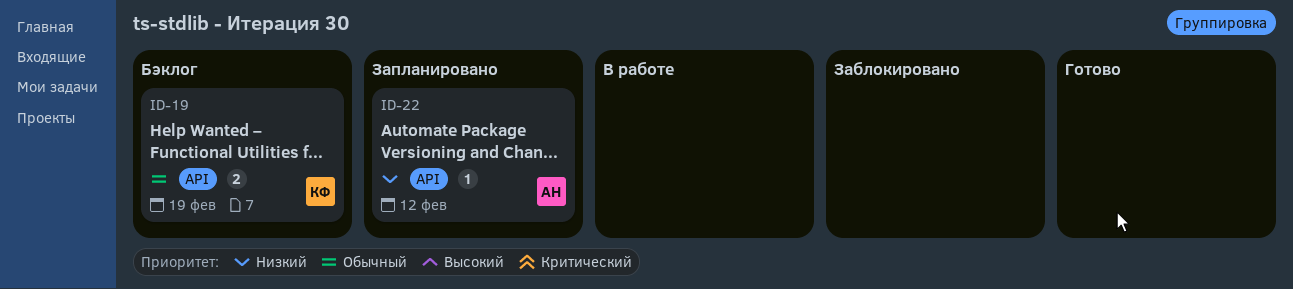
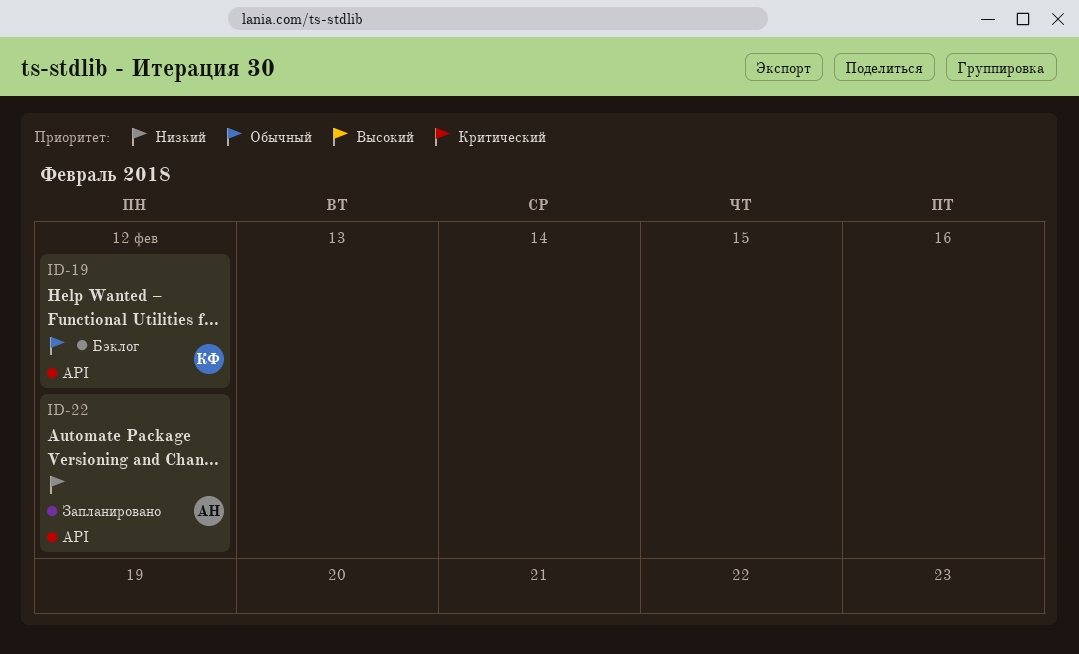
ID-19, due: Feb 19 -> Feb 12

